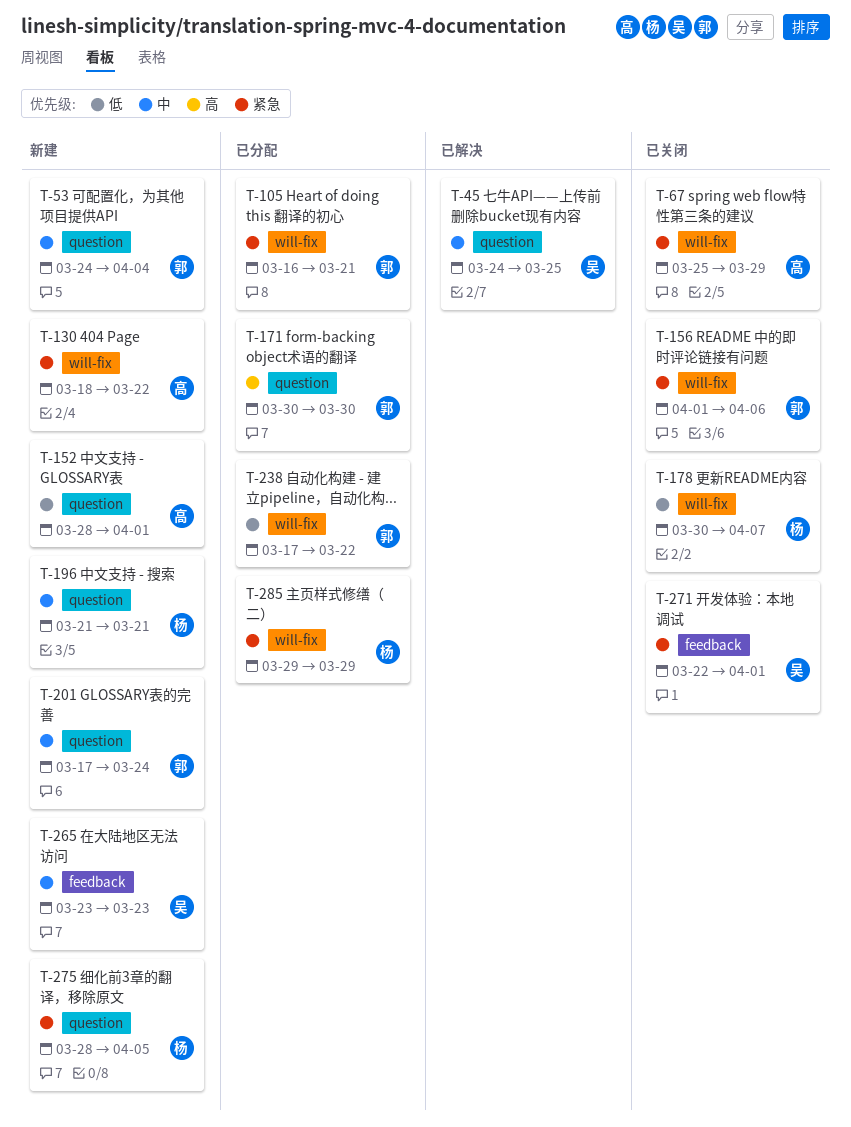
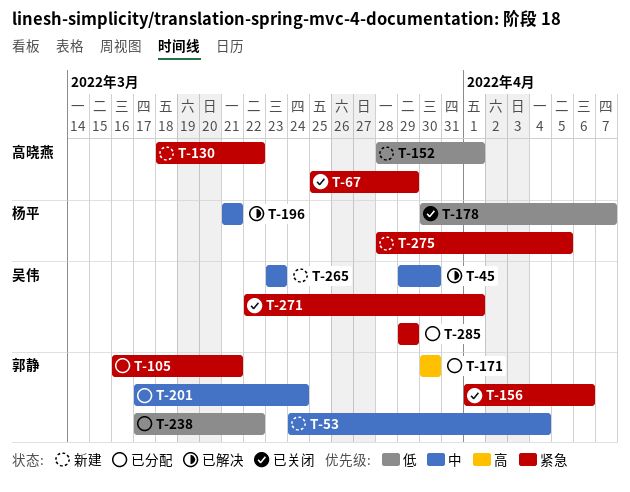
T-45, start: Mar 24 -> Mar 29
T-45, due: Mar 25 -> Mar 30
T-196, status: 新建 -> 已解决
T-201, status: 新建 -> 已分配
T-285, owner: 杨平 -> 吴伟

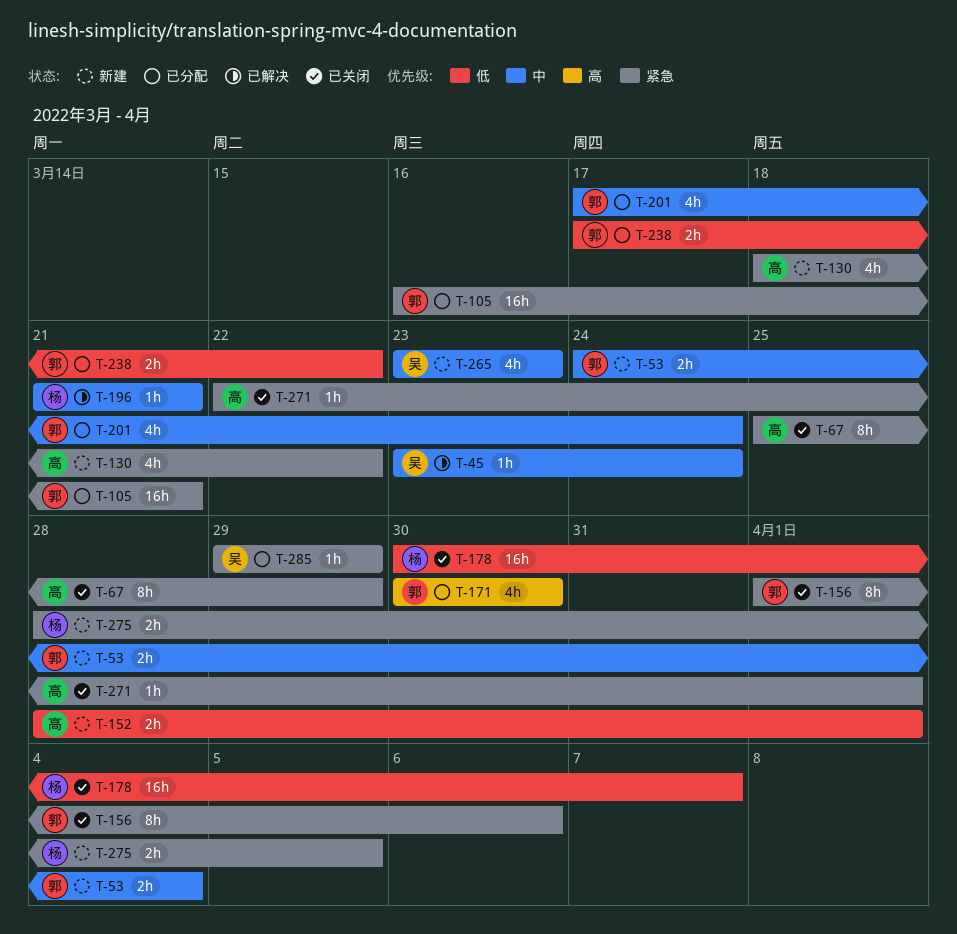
T-45, start: Mar 29 -> Mar 23
T-45, due: Mar 30 -> Mar 24
T-271, owner: 吴伟 -> 高晓燕

